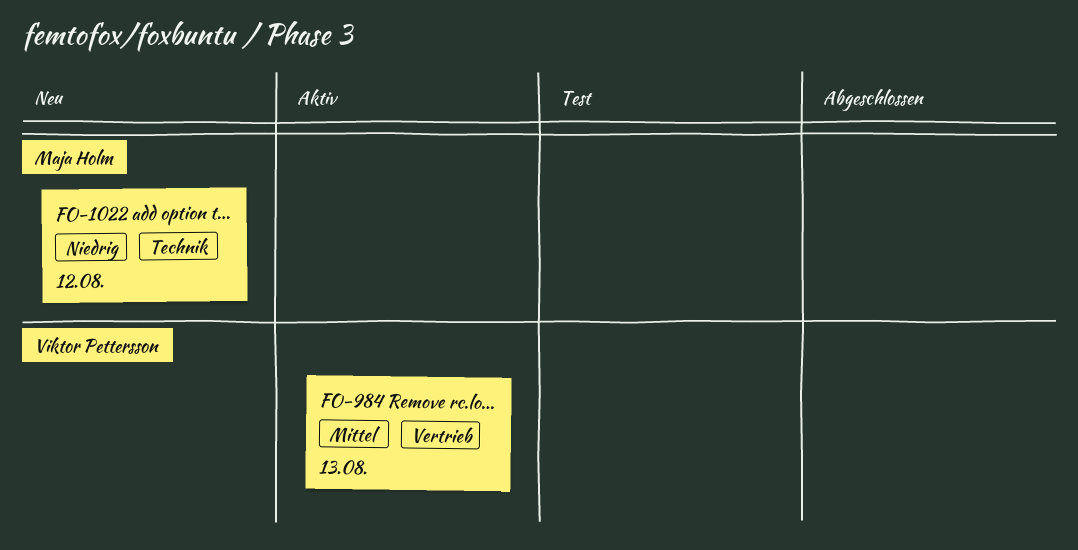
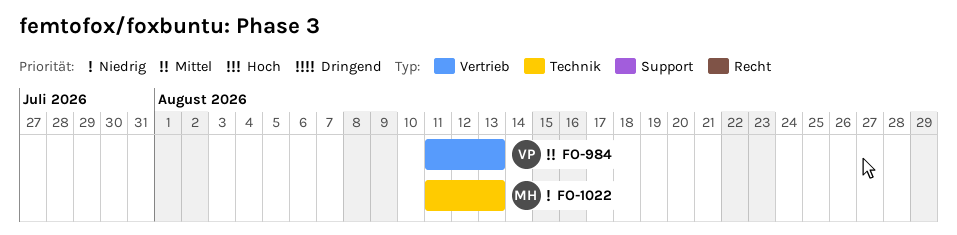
FO-1022, due: Aug 12 -> Aug 13

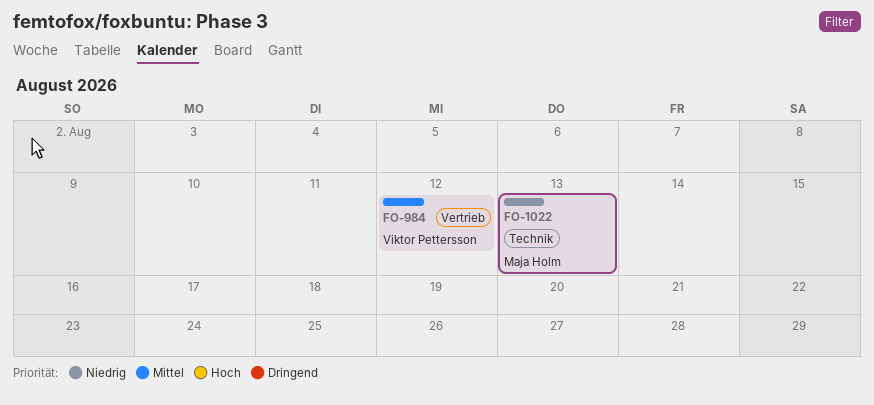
FO-984, due: Aug 13 -> Aug 12

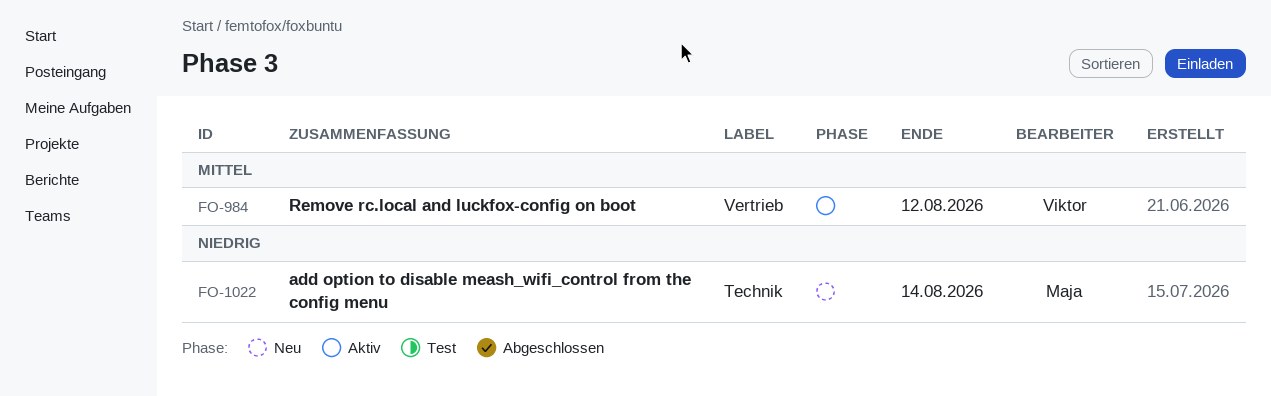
FO-1022, due: Aug 13 -> Aug 14

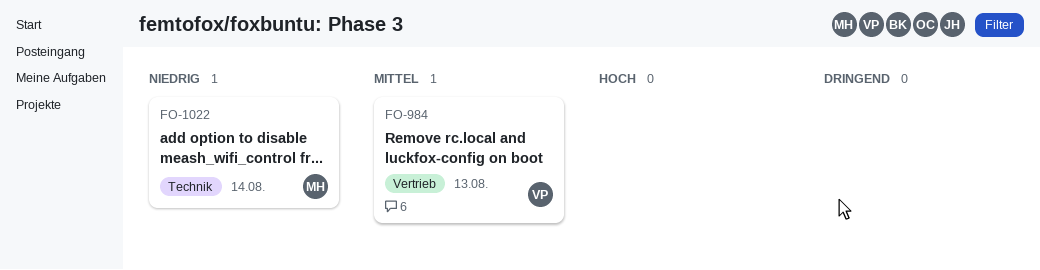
FO-984, due: Aug 12 -> Aug 13

